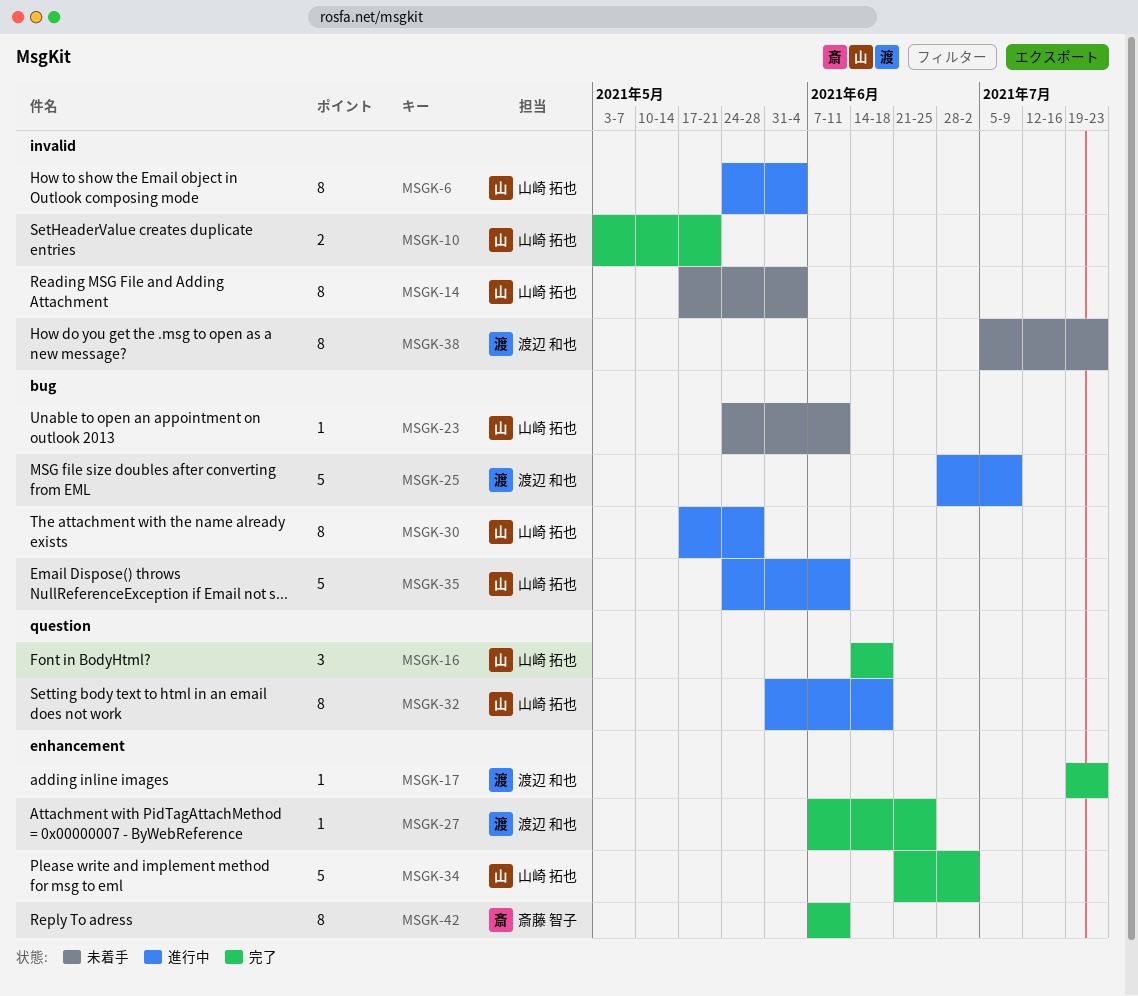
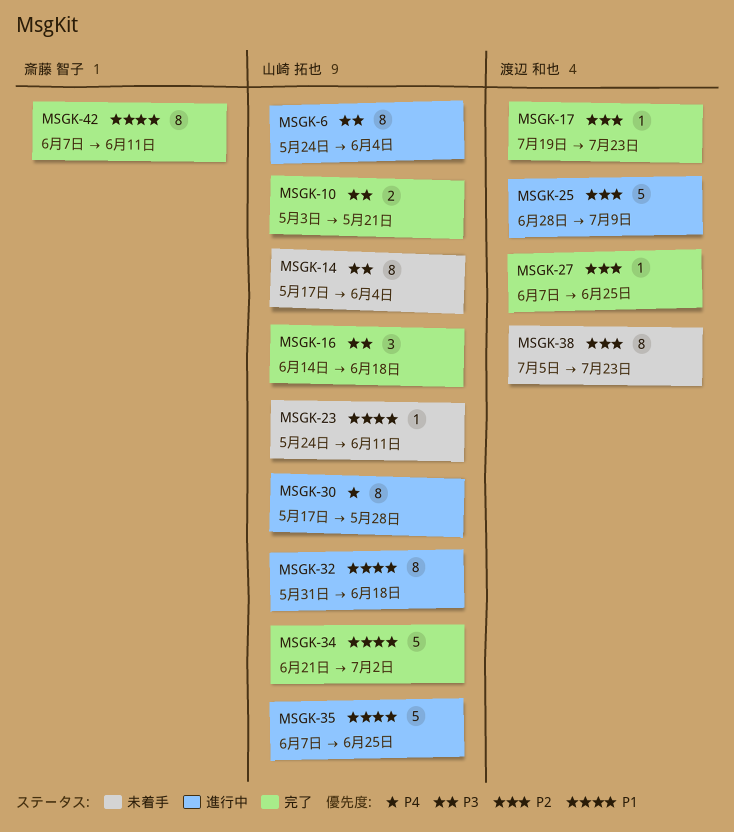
MSGK-35, start: May 24 -> Jun 7
MSGK-35, due: Jun 11 -> Jun 25

